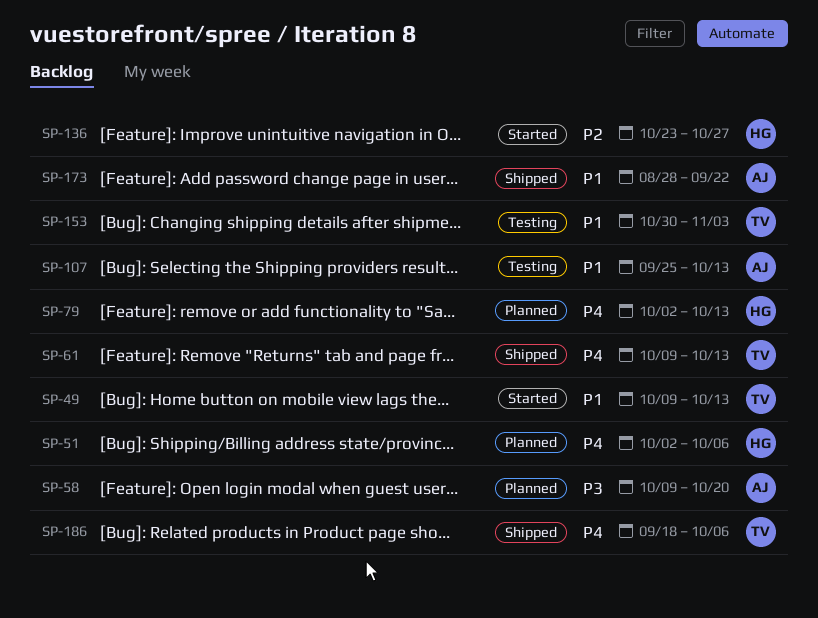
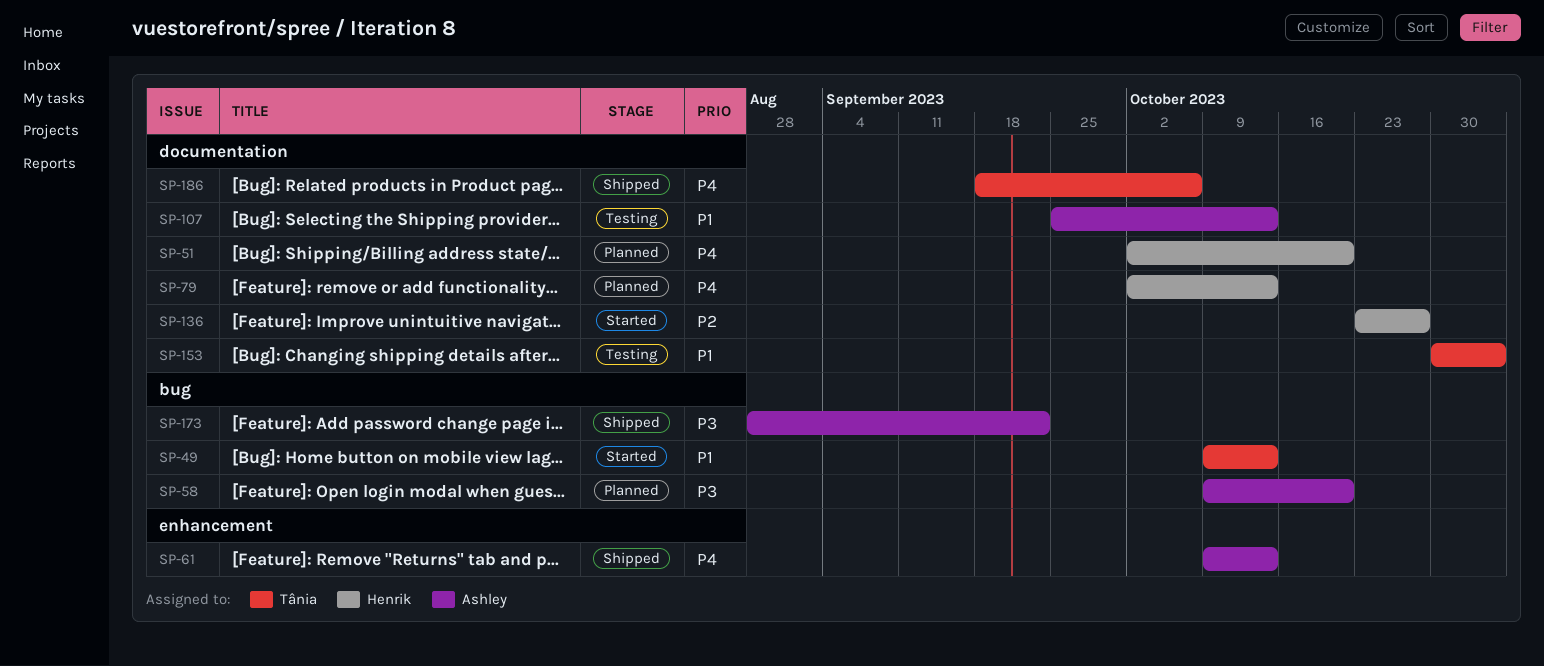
SP-51, due: Oct 6 -> Oct 20
SP-61, owner: Tânia -> Ashley
SP-173, priority: P1 -> P3

